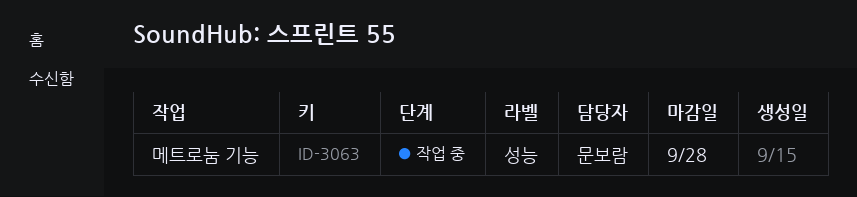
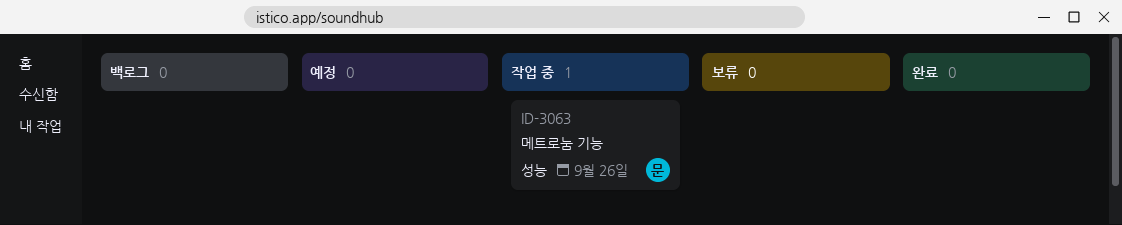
ID-3063, due: Sep 28 -> Sep 26

